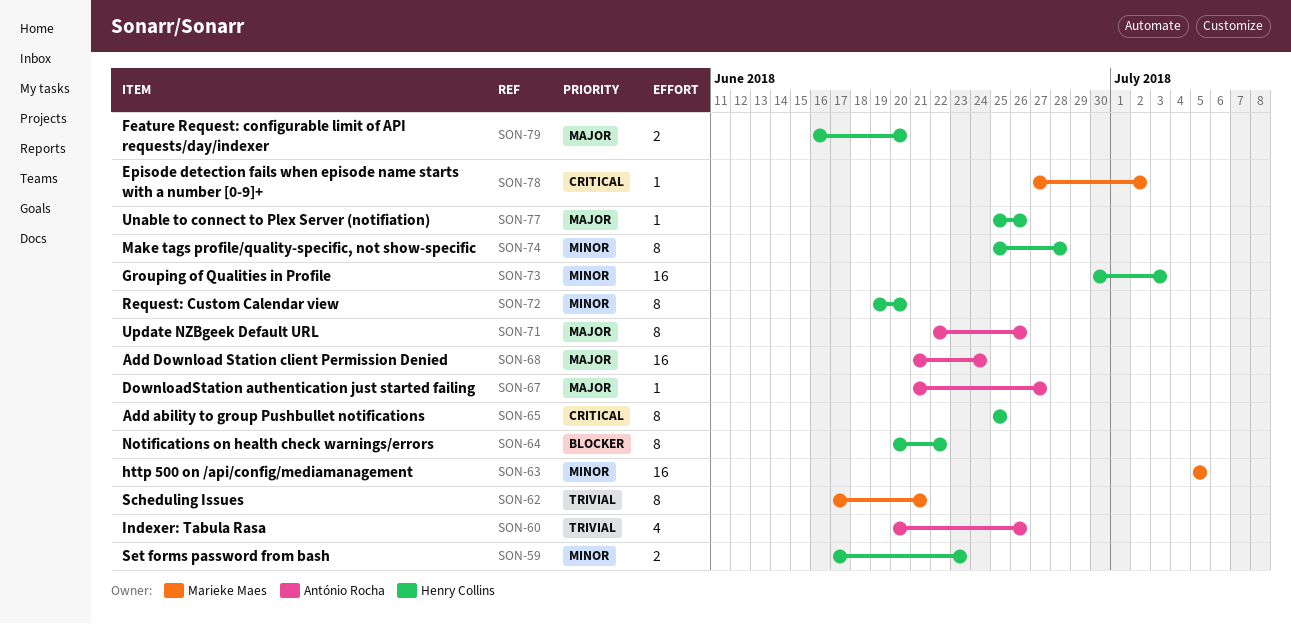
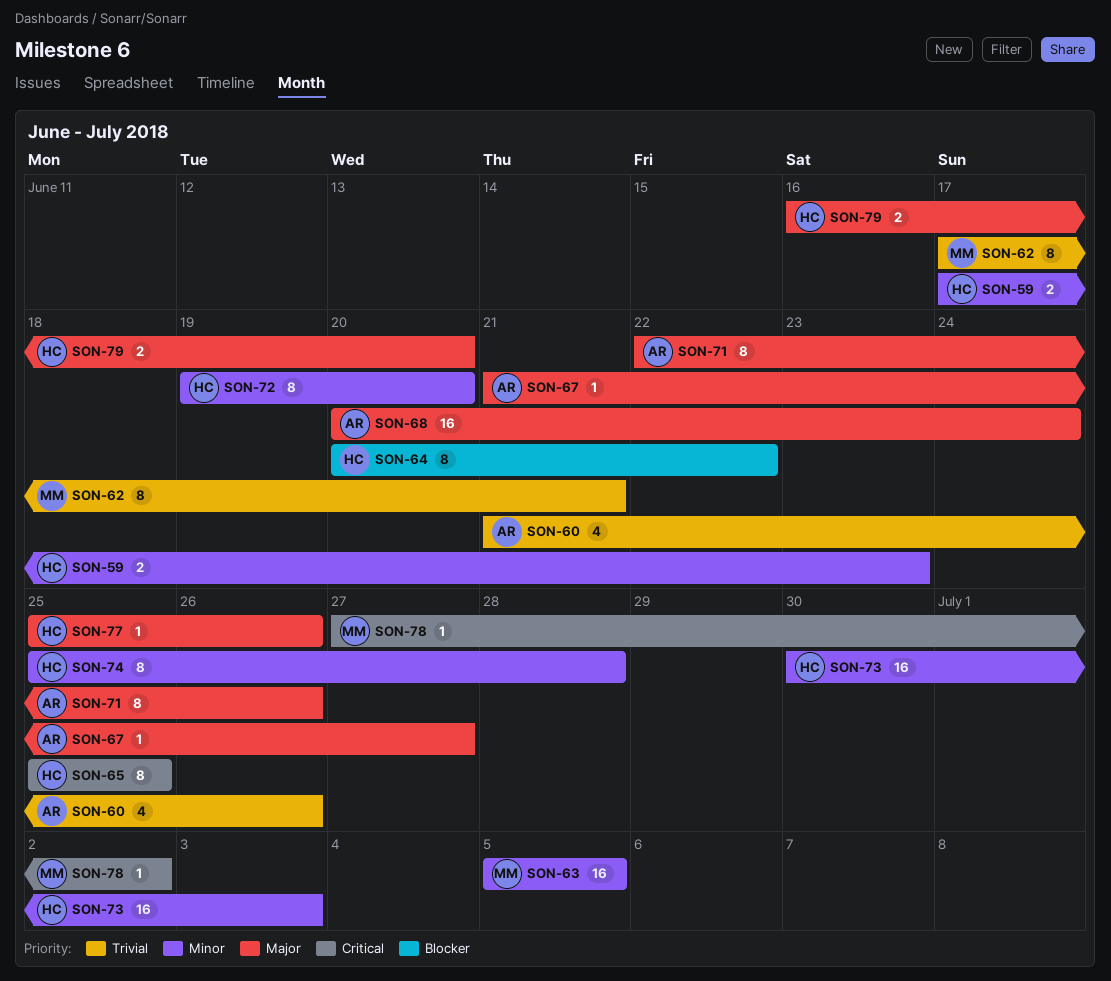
SON-60, start: Jun 20 -> Jun 21
SON-68, start: Jun 21 -> Jun 20

